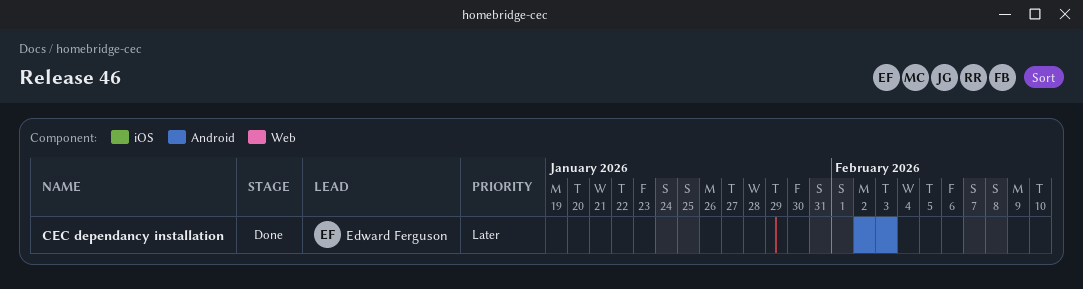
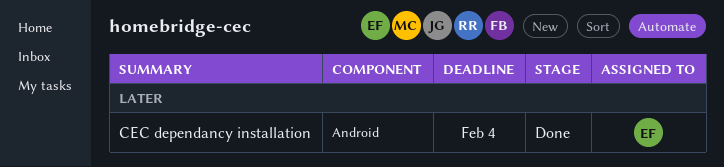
CEC dependancy installation, due: Feb 3 -> Feb 4

